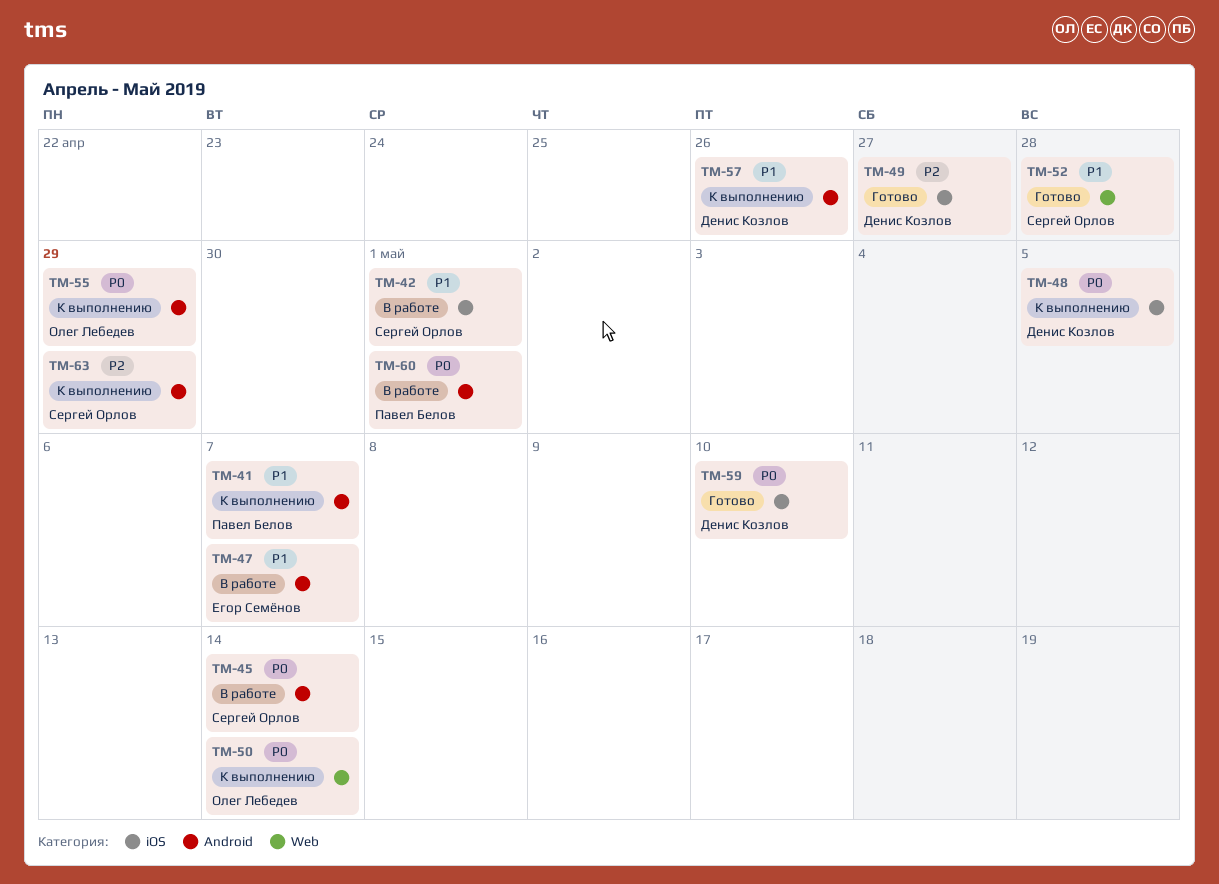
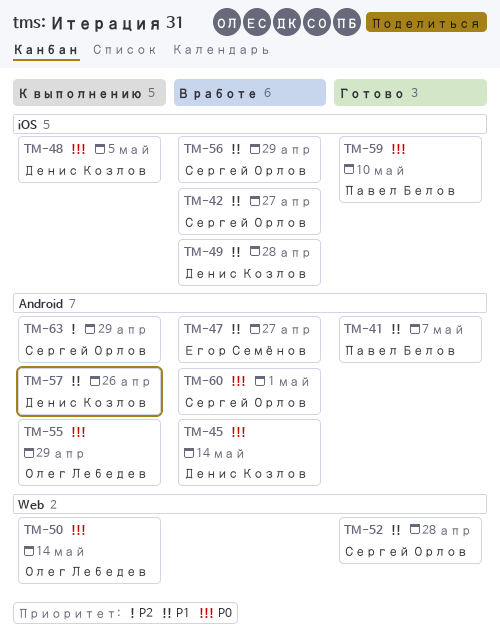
TM-41, status: К выполнению -> Готово
TM-42, due: May 1 -> Apr 27
TM-45, owner: Сергей Орлов -> Денис Козлов
TM-47, due: May 7 -> Apr 27
TM-49, status: Готово -> В работе
TM-49, priority: P2 -> P1
TM-49, due: Apr 27 -> Apr 28
TM-56: none -> present
TM-59, owner: Денис Козлов -> Павел Белов
TM-60, owner: Павел Белов -> Сергей Орлов

